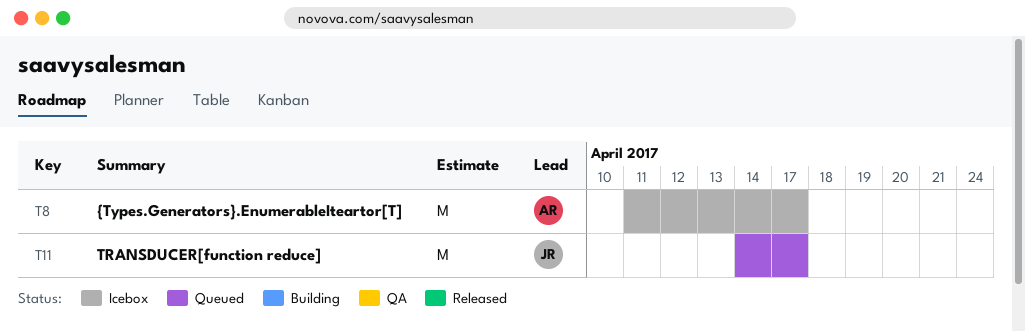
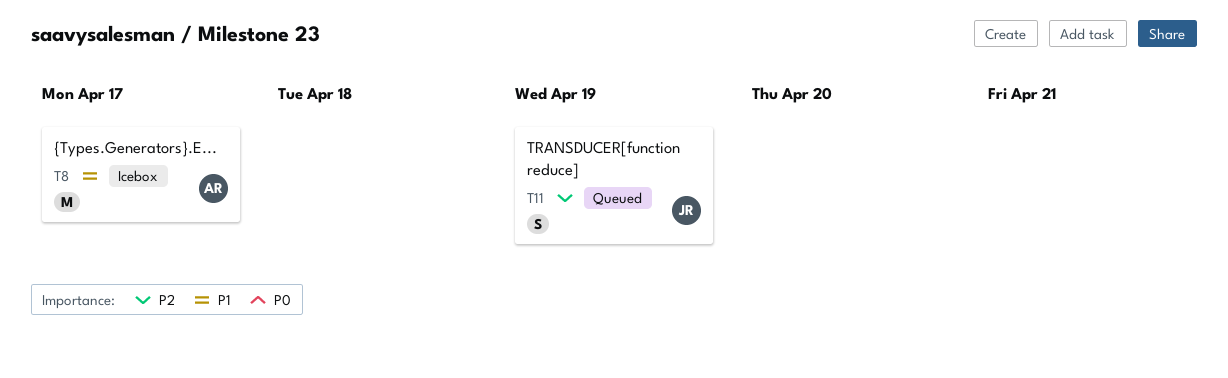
T11, estimate: M -> S
T11, due: Apr 17 -> Apr 19

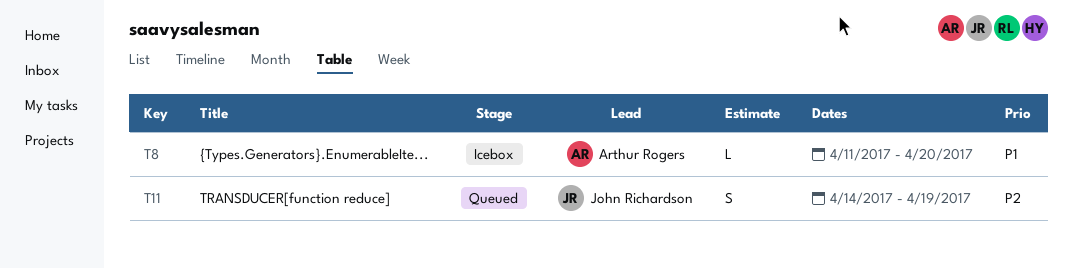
T8, estimate: M -> L
T8, due: Apr 17 -> Apr 20

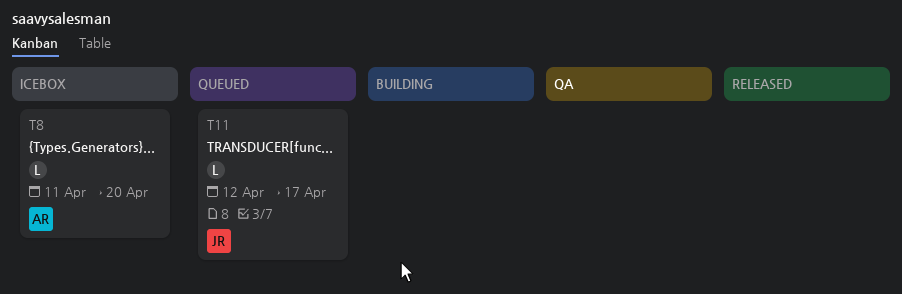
T11, estimate: S -> L
T11, start: Apr 14 -> Apr 12
T11, due: Apr 19 -> Apr 17

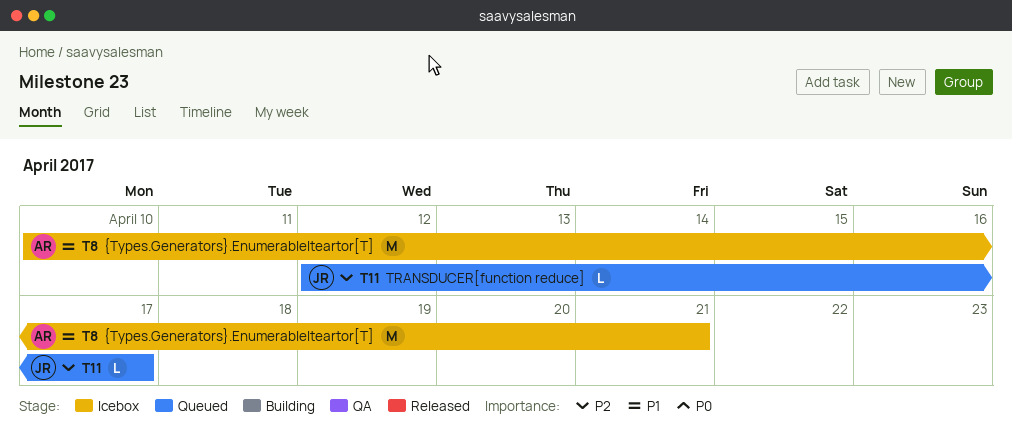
T8, estimate: L -> M
T8, start: Apr 11 -> Apr 10
T8, due: Apr 20 -> Apr 21

